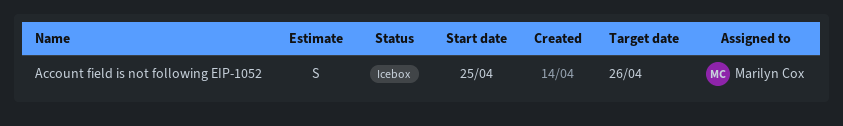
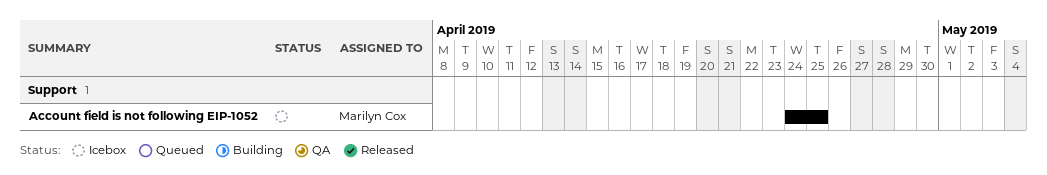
Account field is not following EIP-1052, start: Apr 25 -> Apr 24
Account field is not following EIP-1052, due: Apr 26 -> Apr 25

